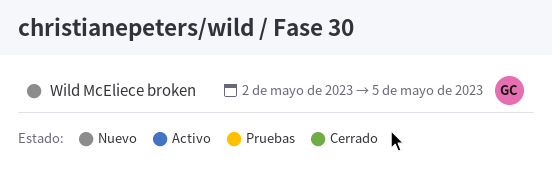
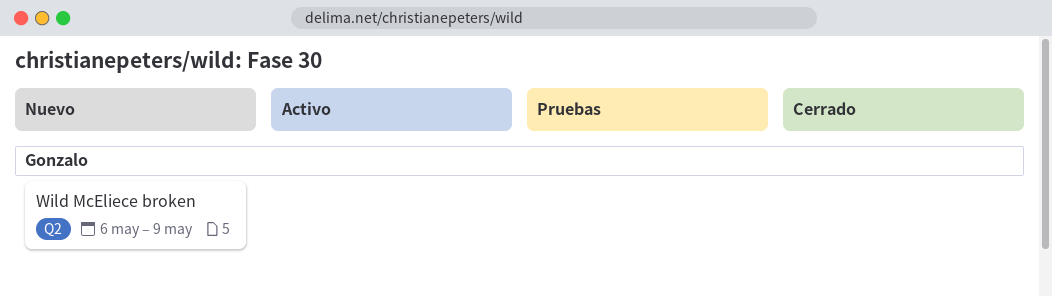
Wild McEliece broken, start: May 2 -> May 6
Wild McEliece broken, due: May 5 -> May 9

